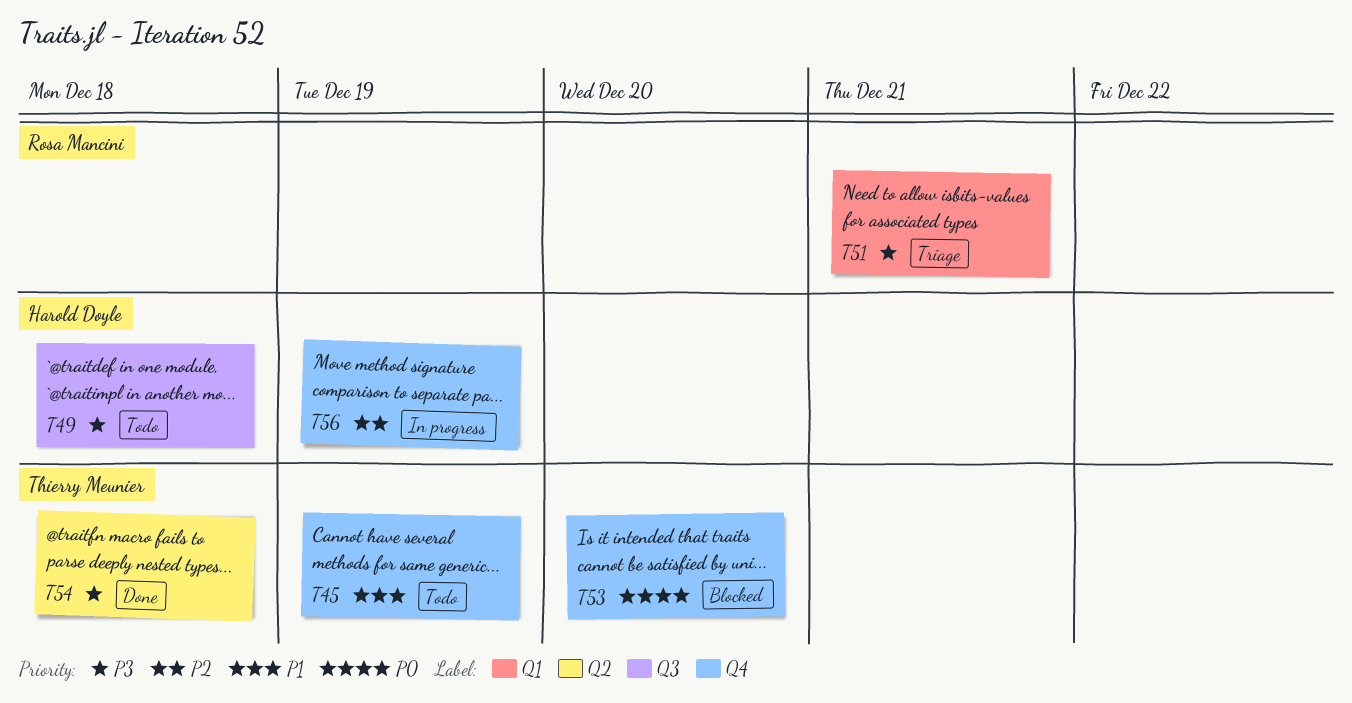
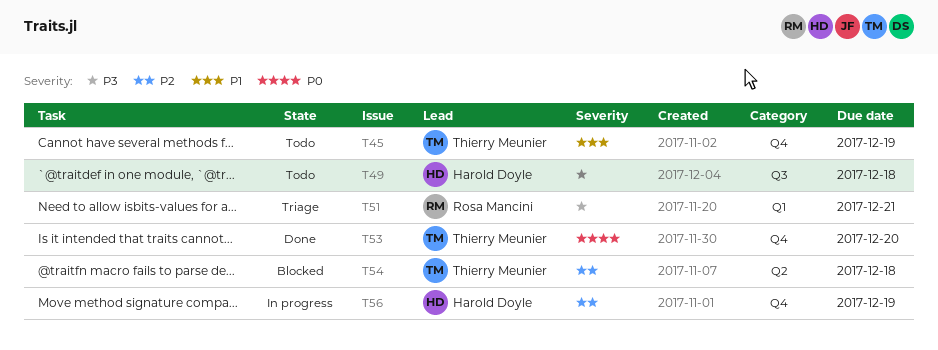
T53, status: Blocked -> Done
T54, status: Done -> Blocked
T54, priority: P3 -> P2

